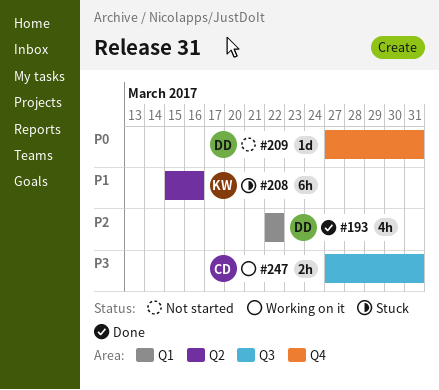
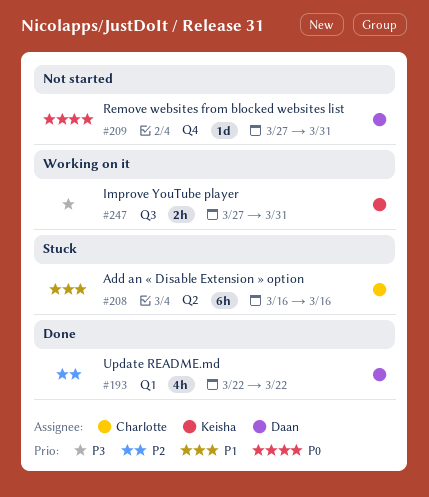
#208, owner: Keisha -> Charlotte
#208, start: Mar 15 -> Mar 16
#247, owner: Charlotte -> Keisha

